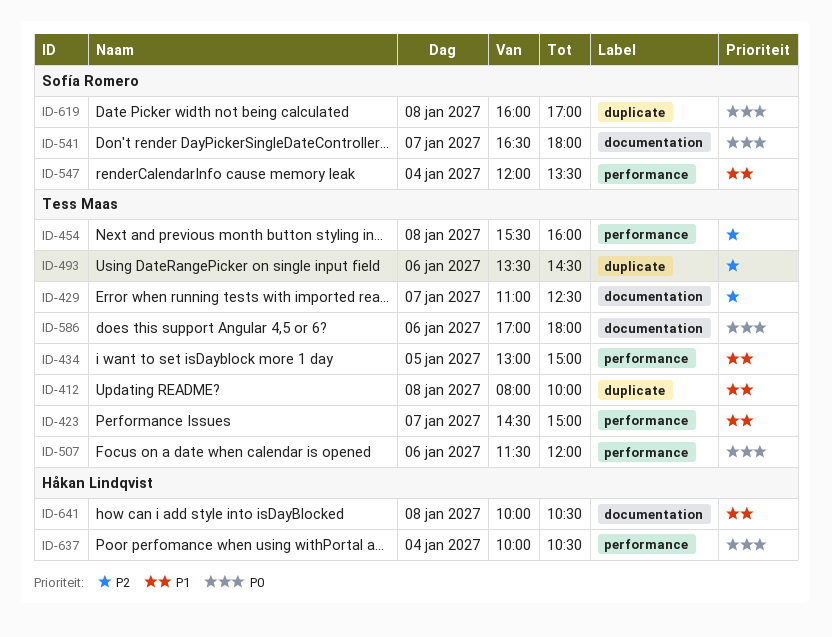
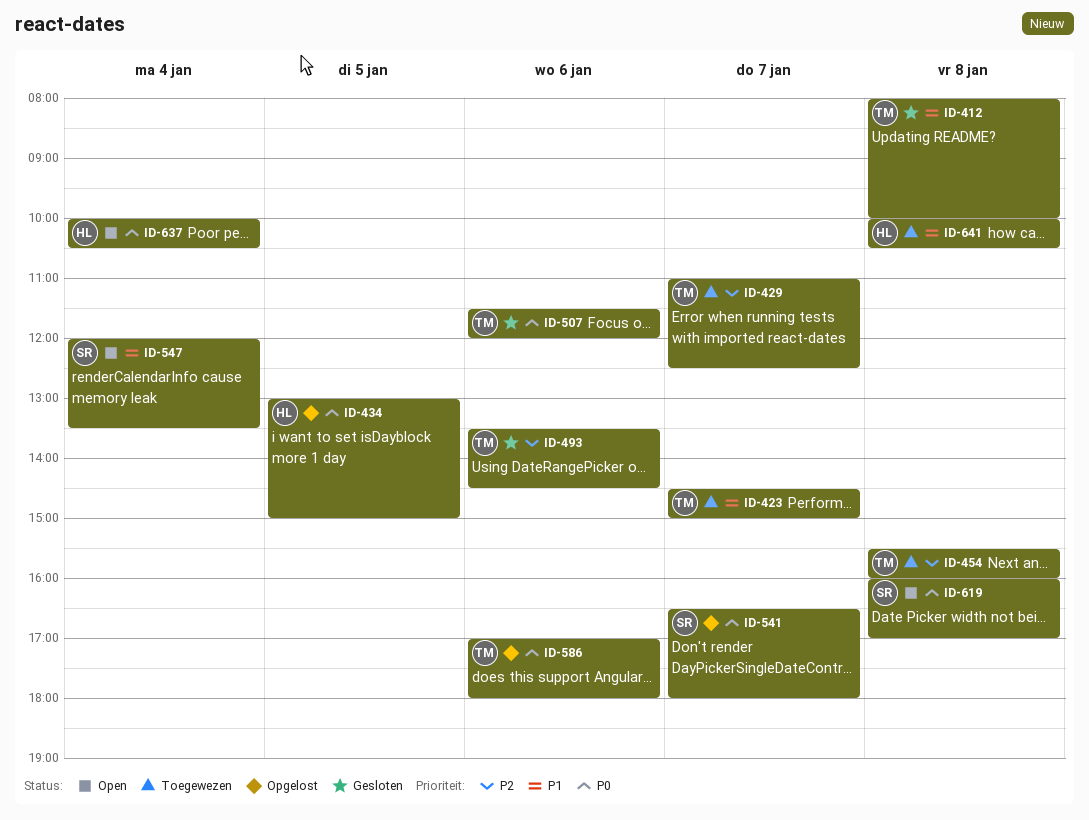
ID-434, owner: Tess Maas -> Håkan Lindqvist
ID-434, priority: P1 -> P0

